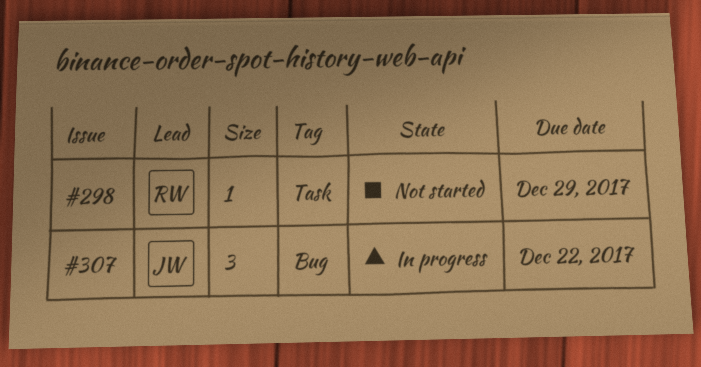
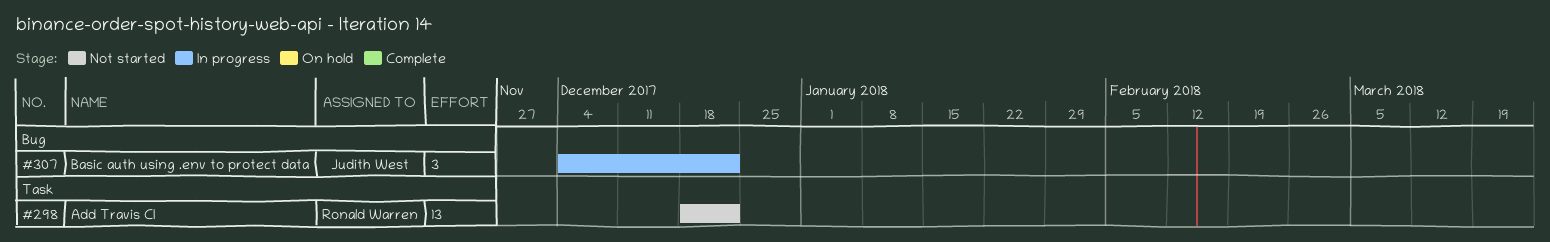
#298, estimate: 1 -> 13
#298, due: Dec 29 -> Dec 22

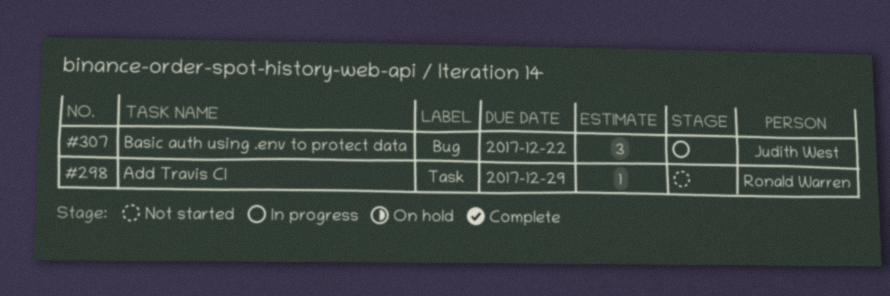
#298, estimate: 13 -> 1
#298, due: Dec 22 -> Dec 29

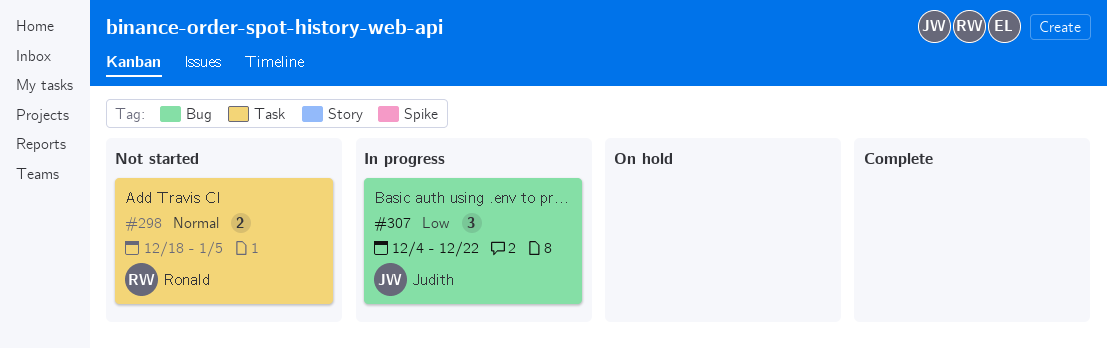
#298, estimate: 1 -> 2
#298, due: Dec 29 -> Jan 5

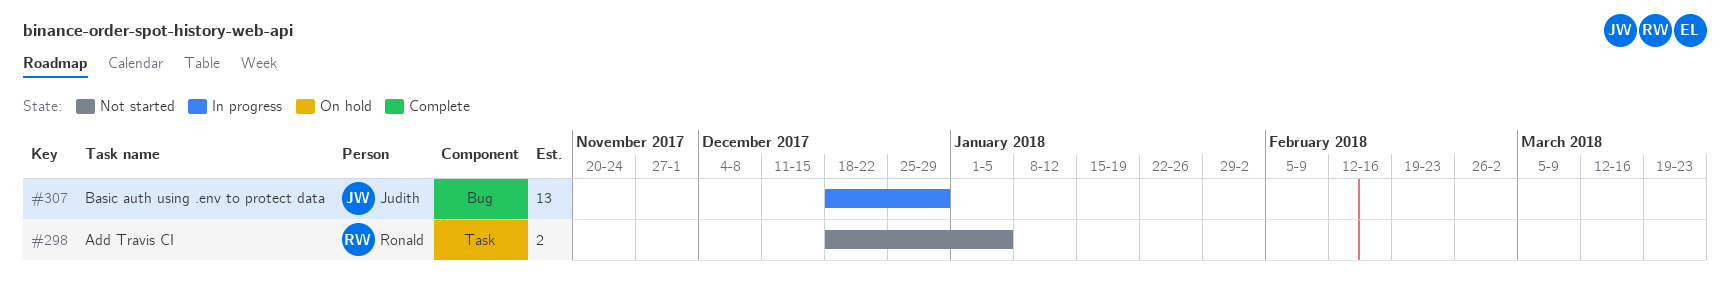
#307, estimate: 3 -> 13
#307, start: Dec 4 -> Dec 18
#307, due: Dec 22 -> Dec 29

